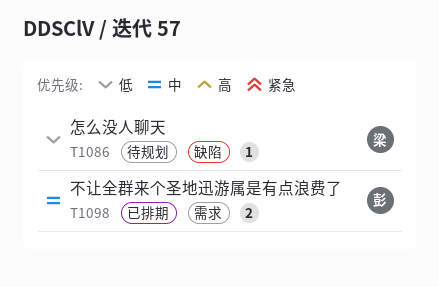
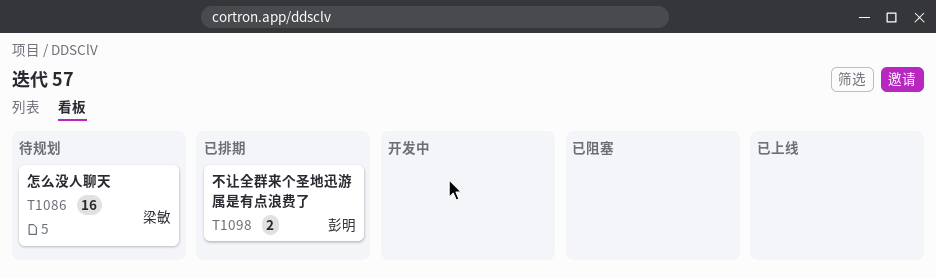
T1086, estimate: 1 -> 16

